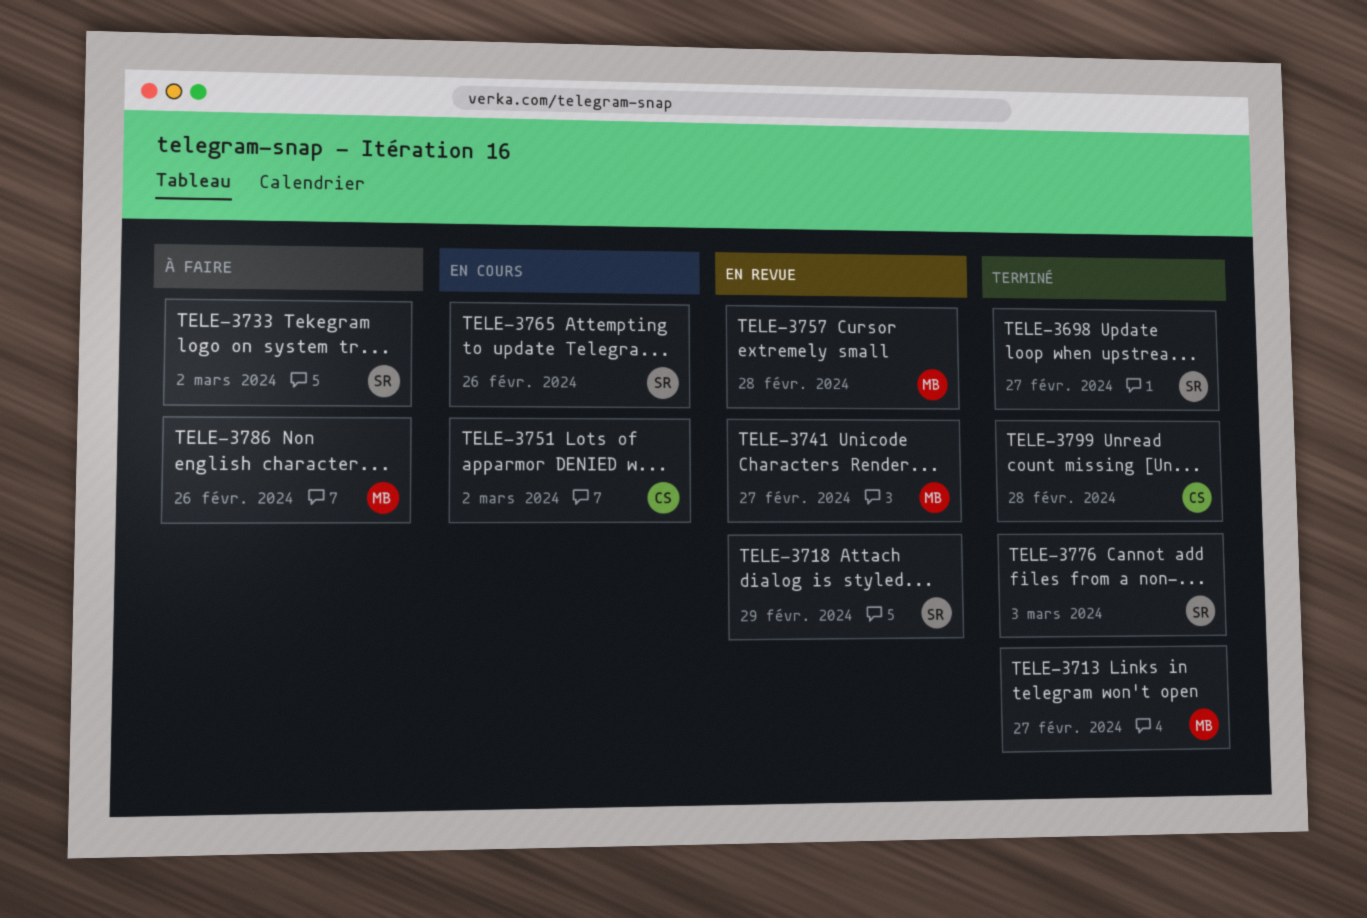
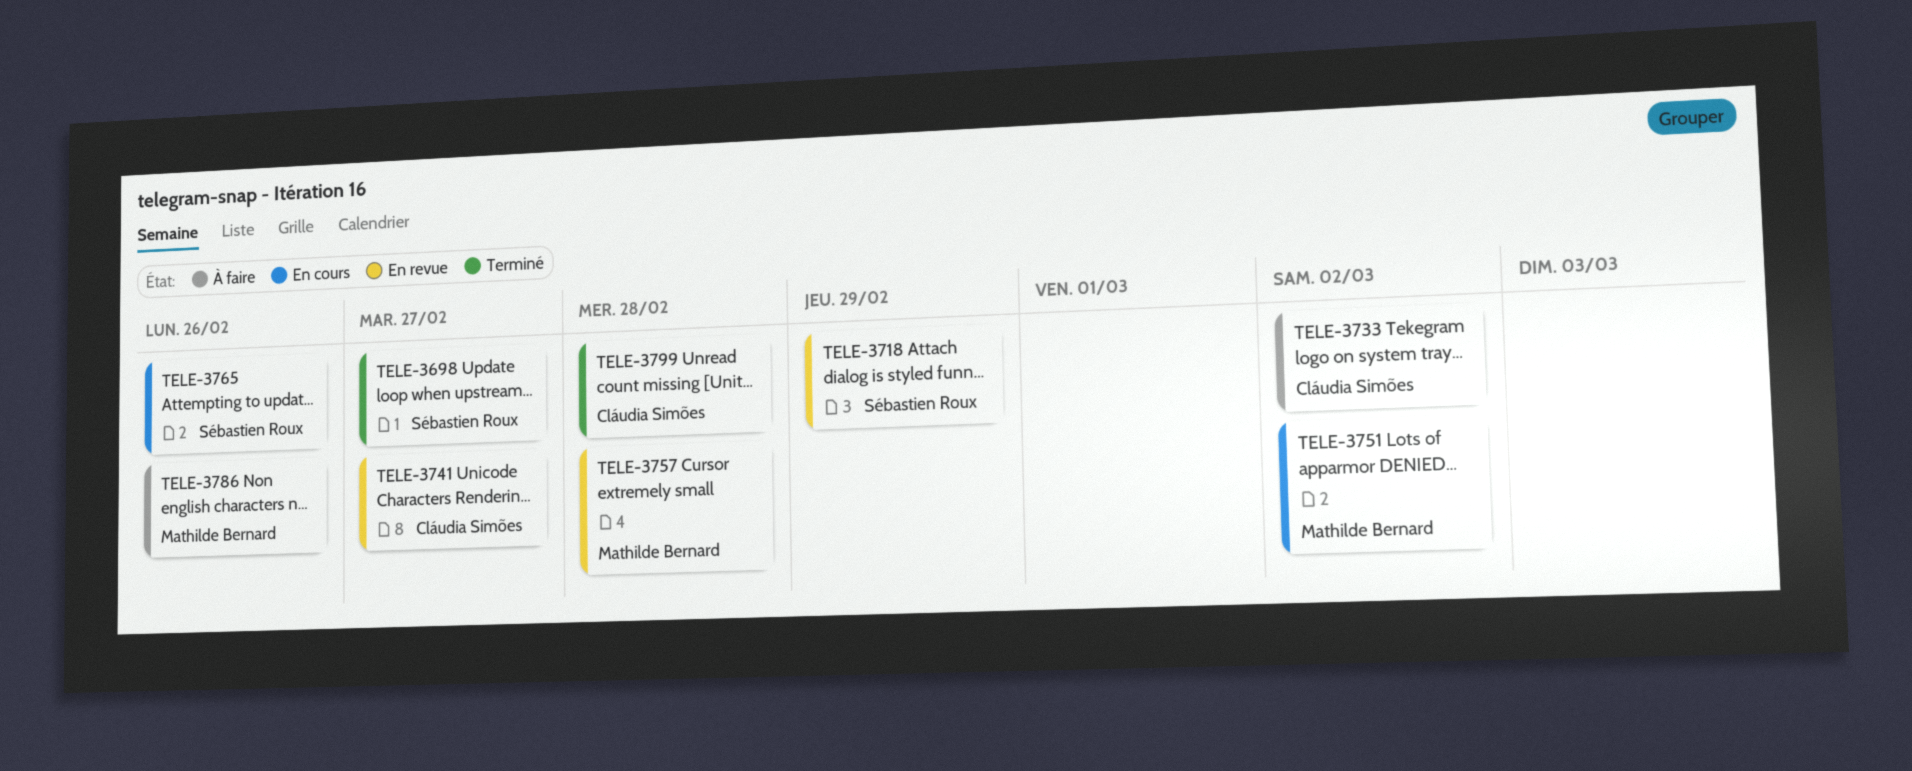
TELE-3713: present -> none
TELE-3733, owner: Sébastien Roux -> Cláudia Simões
TELE-3741, owner: Mathilde Bernard -> Cláudia Simões
TELE-3751, owner: Cláudia Simões -> Mathilde Bernard
TELE-3776: present -> none

